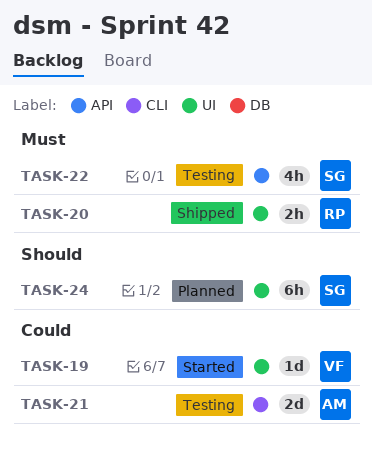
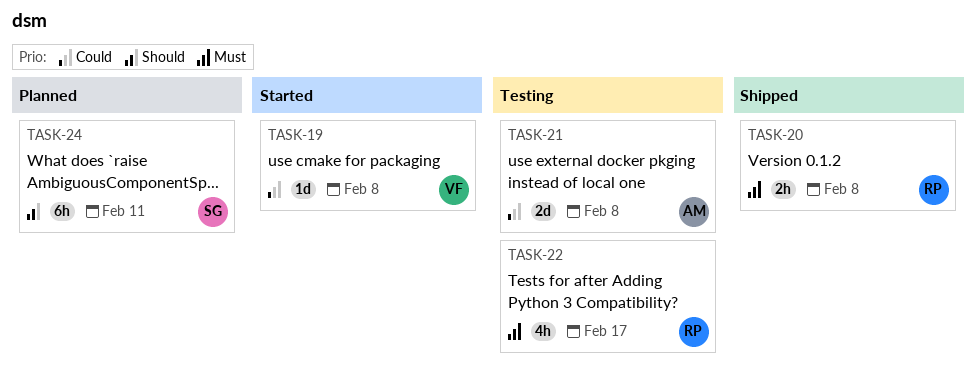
TASK-22, owner: SG -> RP

